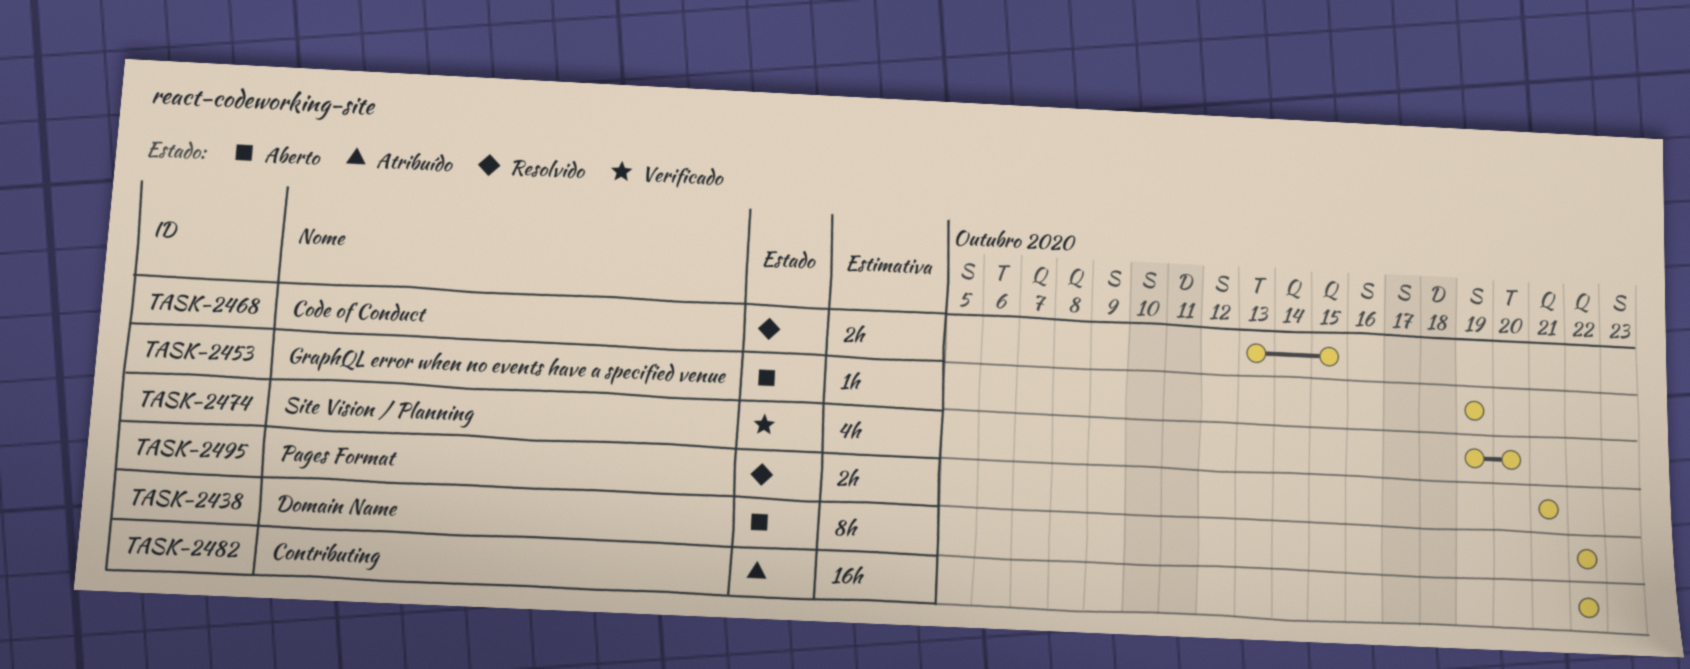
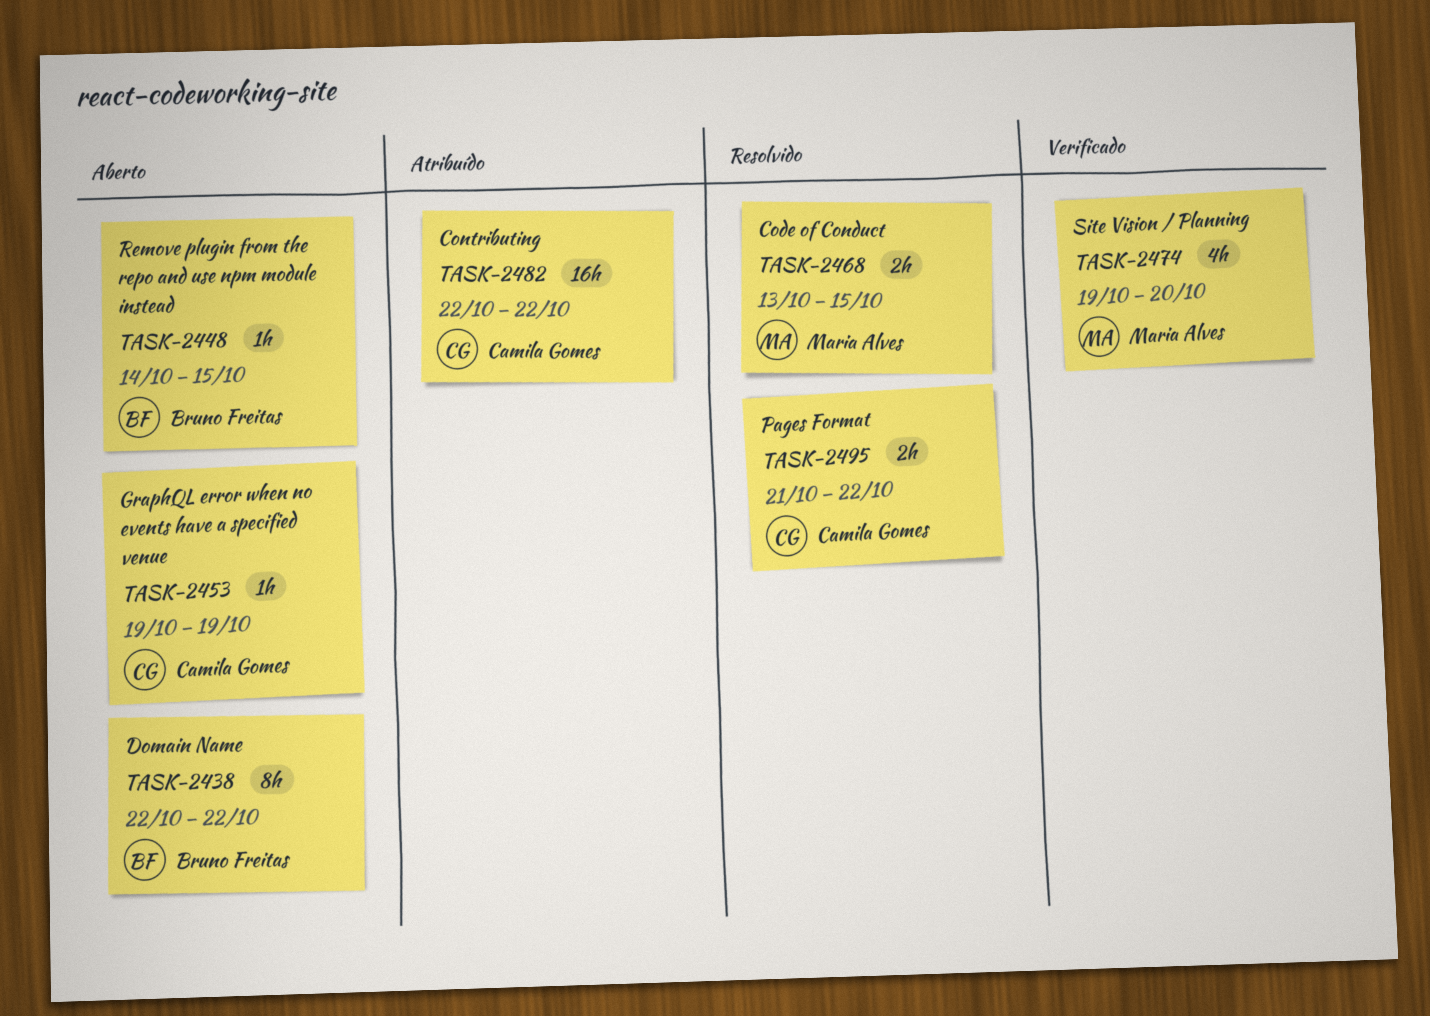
TASK-2448: none -> present
TASK-2495, due: Oct 21 -> Oct 22

